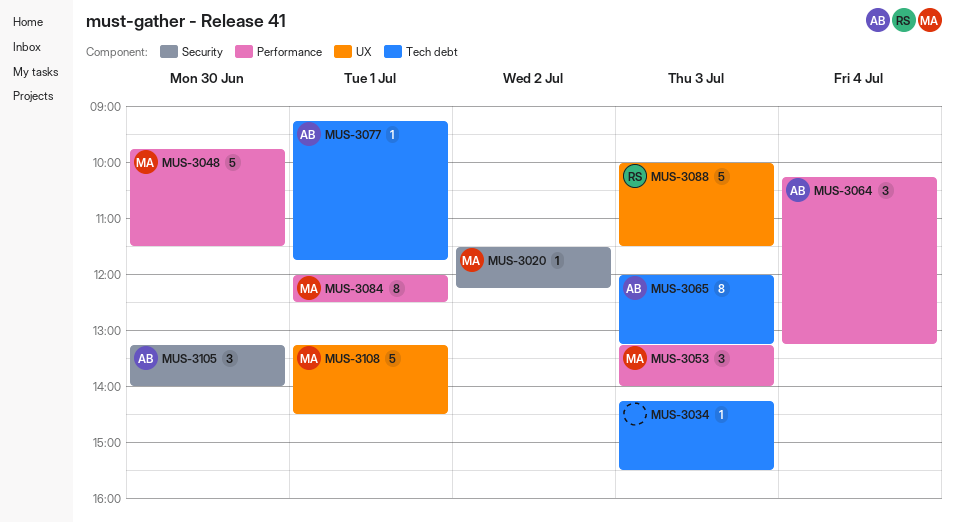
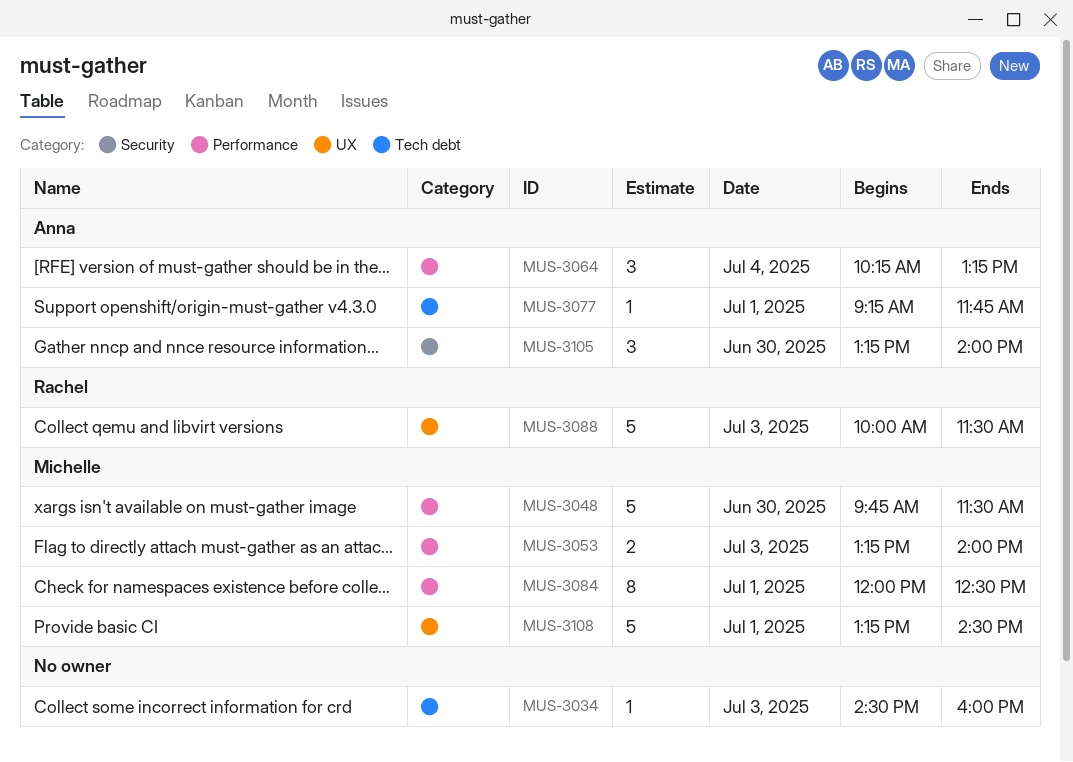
MUS-3020: present -> none
MUS-3034, begins: 14:15 -> 14:30
MUS-3034, ends: 15:30 -> 16:00
MUS-3053, estimate: 3 -> 2
MUS-3065: present -> none

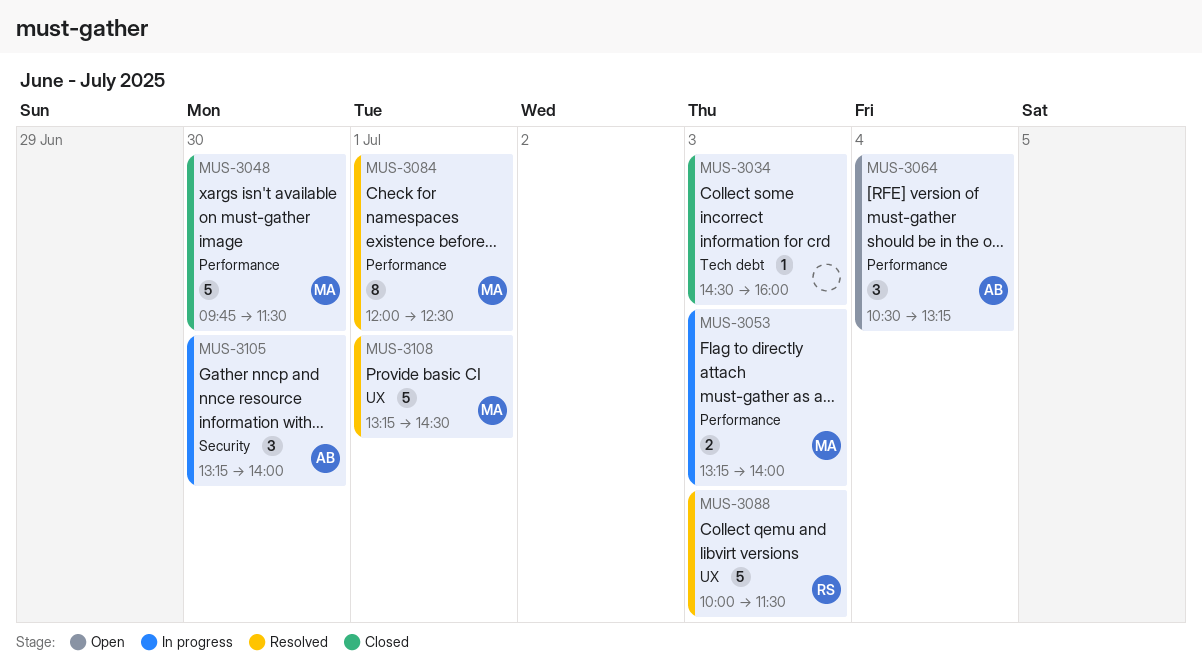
MUS-3064, begins: 10:15 -> 10:30
MUS-3077: present -> none

